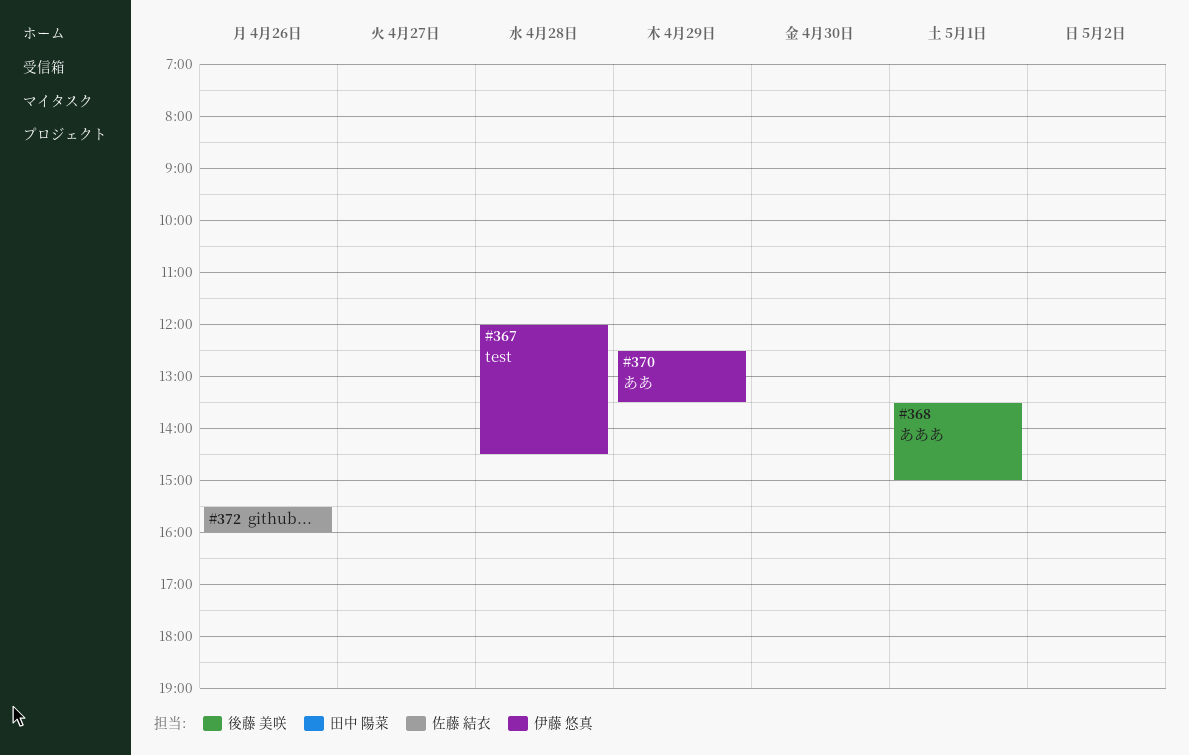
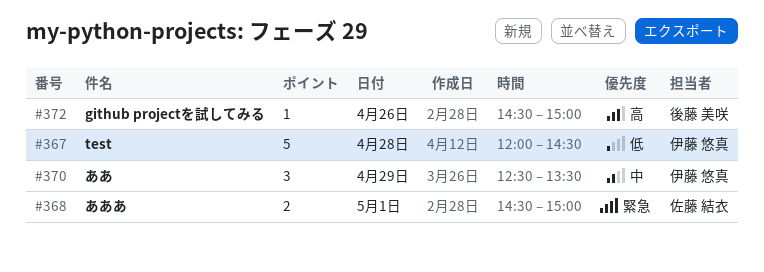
#368, owner: 後藤 美咲 -> 佐藤 結衣
#368, begins: 13:30 -> 14:30
#372, owner: 佐藤 結衣 -> 後藤 美咲
#372, begins: 15:30 -> 14:30
#372, ends: 16:00 -> 15:00

